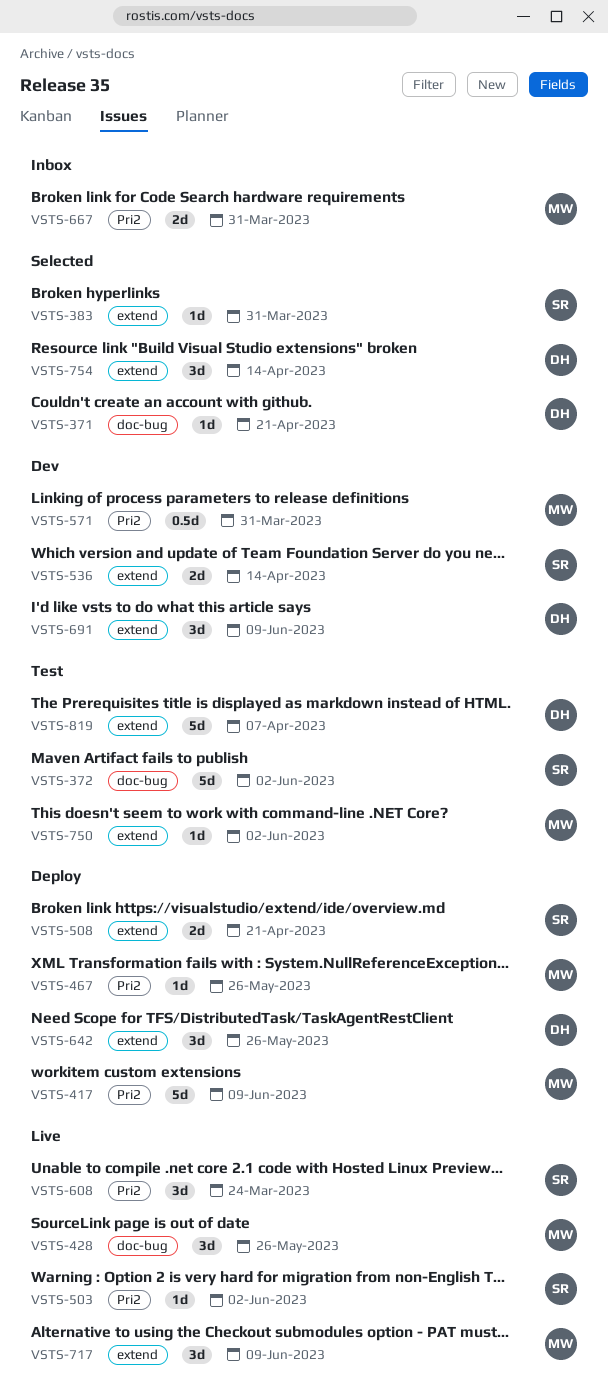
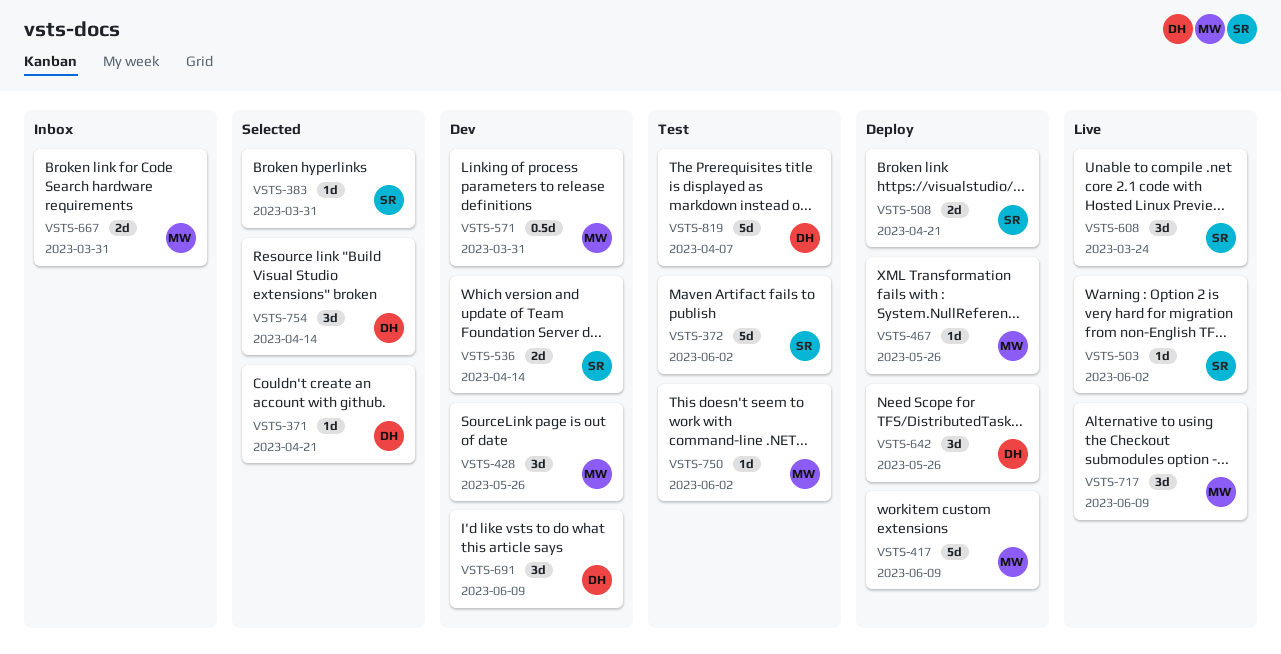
VSTS-428, status: Live -> Dev

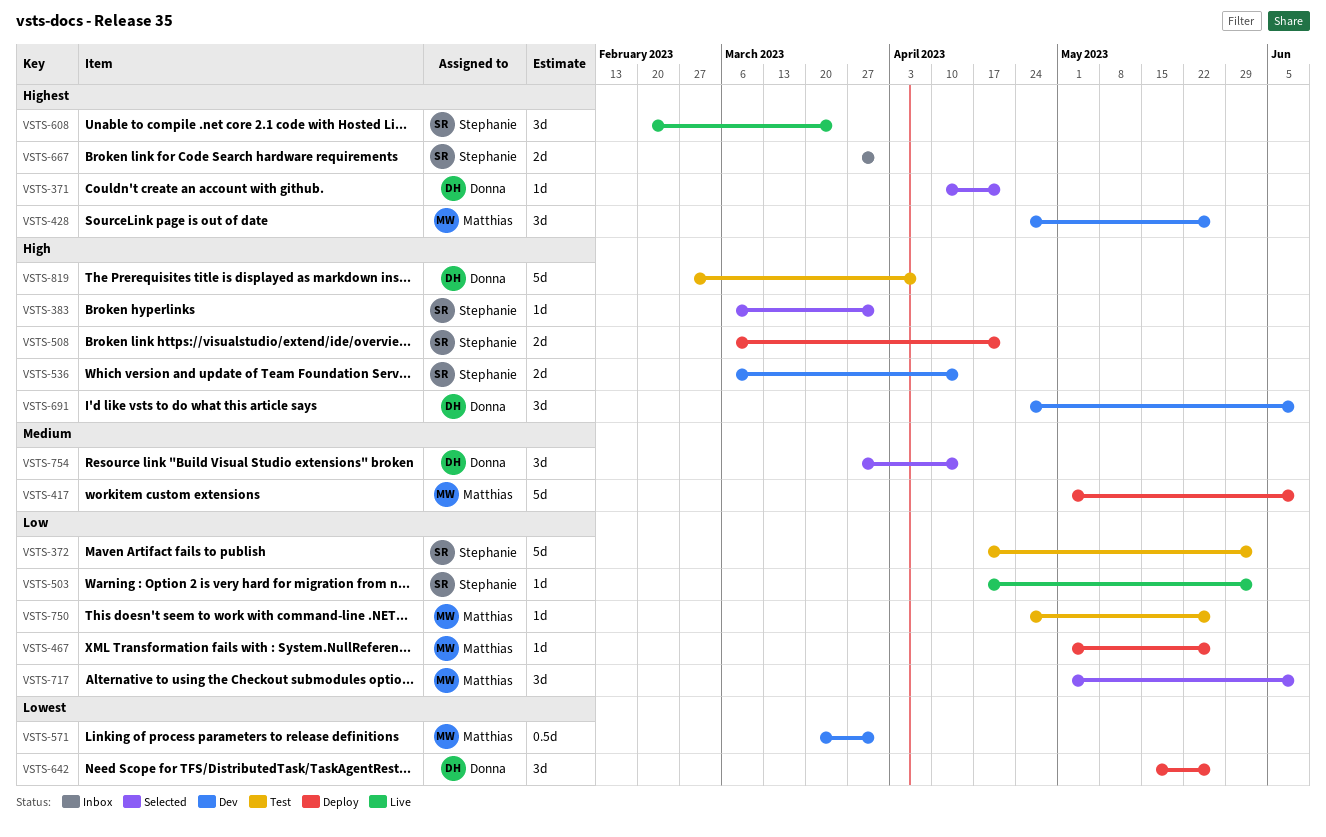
VSTS-667, owner: Matthias -> Stephanie
VSTS-717, status: Live -> Selected
VSTS-750, due: Jun 2 -> May 26

